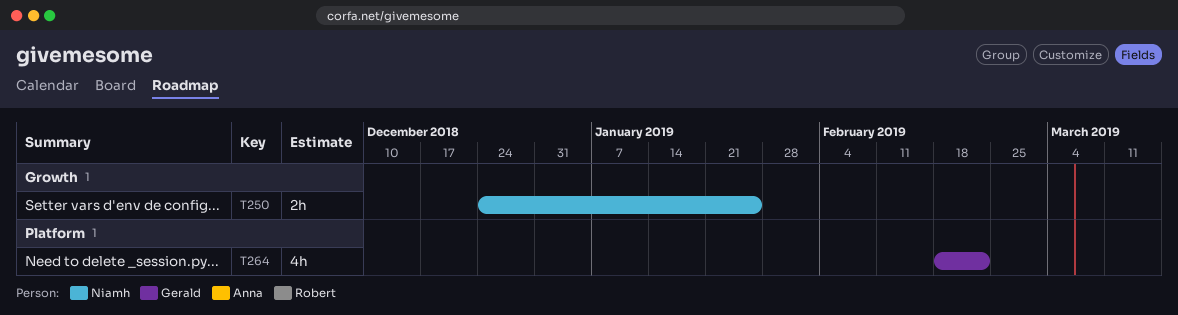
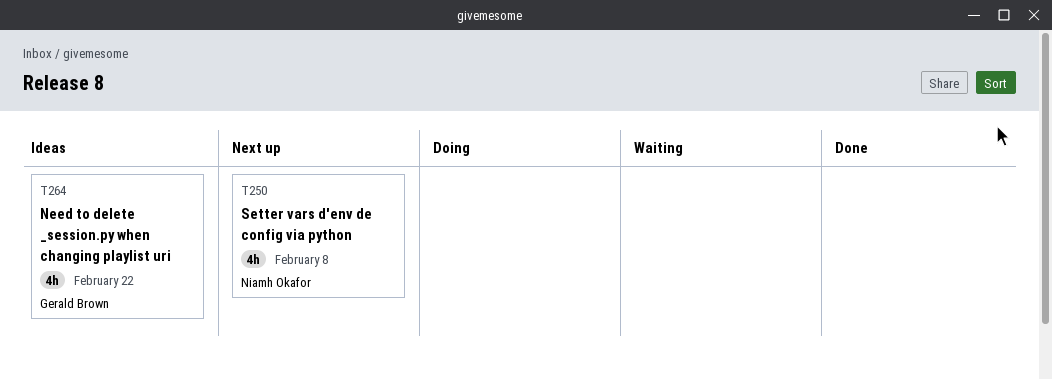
T250, estimate: 2h -> 4h
T250, due: Jan 25 -> Feb 8

